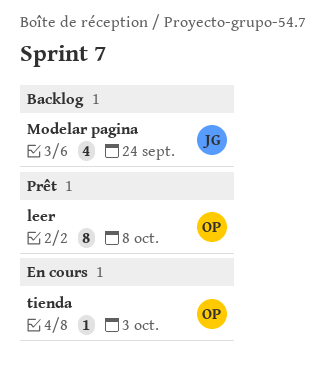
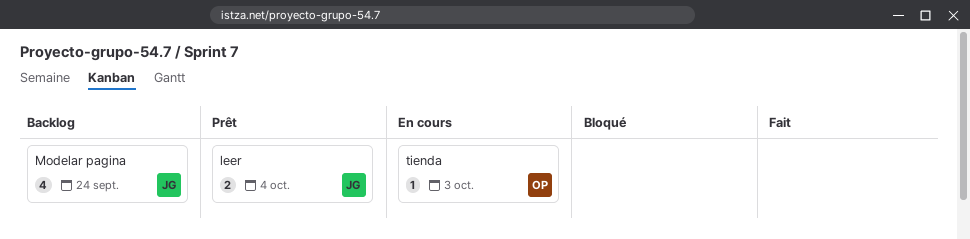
leer, owner: OP -> JG
leer, estimate: 8 -> 2
leer, due: Oct 8 -> Oct 4

